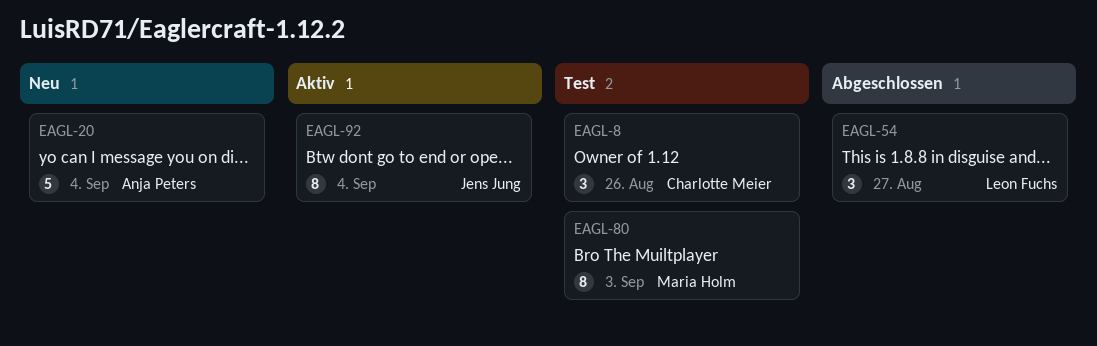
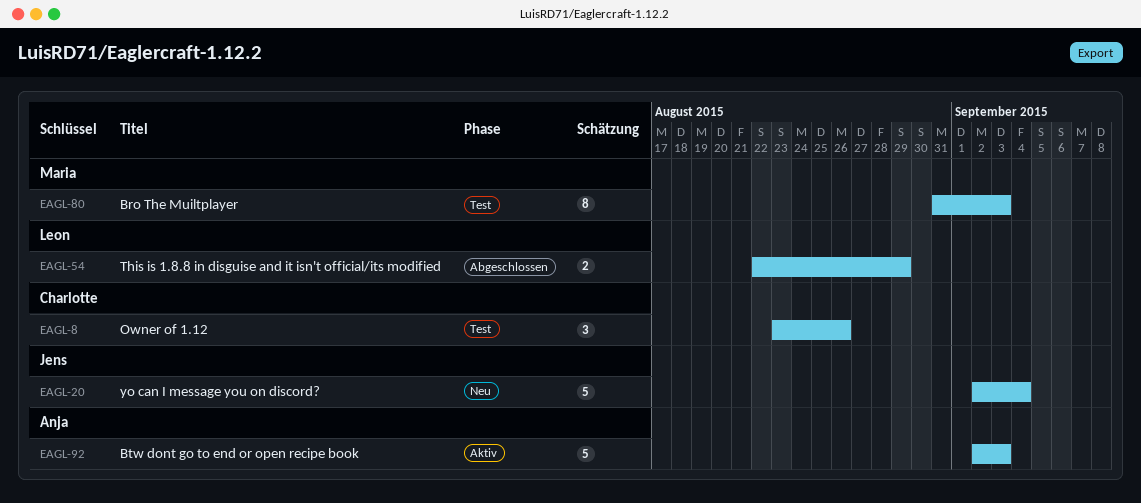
EAGL-20, owner: Anja Peters -> Jens Jung
EAGL-54, estimate: 3 -> 2
EAGL-54, due: Aug 27 -> Aug 29
EAGL-92, owner: Jens Jung -> Anja Peters
EAGL-92, estimate: 8 -> 5
EAGL-92, due: Sep 4 -> Sep 3

